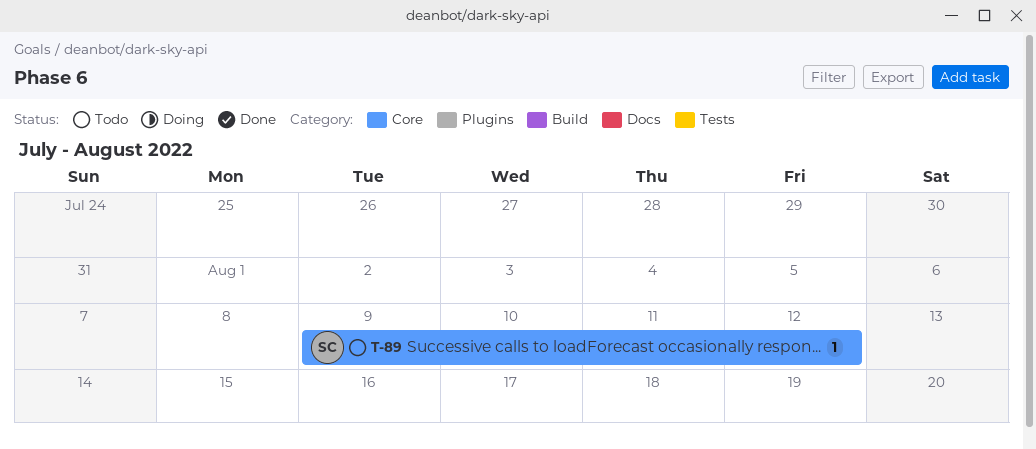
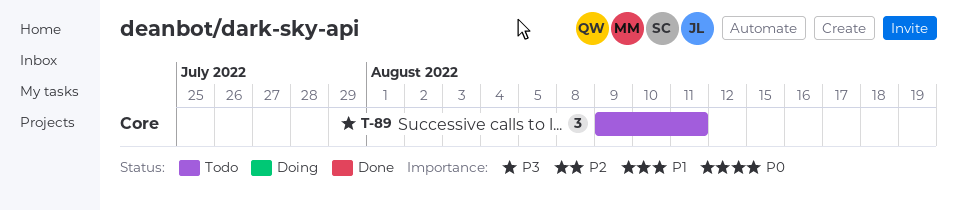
T-89, estimate: 1 -> 3
T-89, due: Aug 12 -> Aug 11

